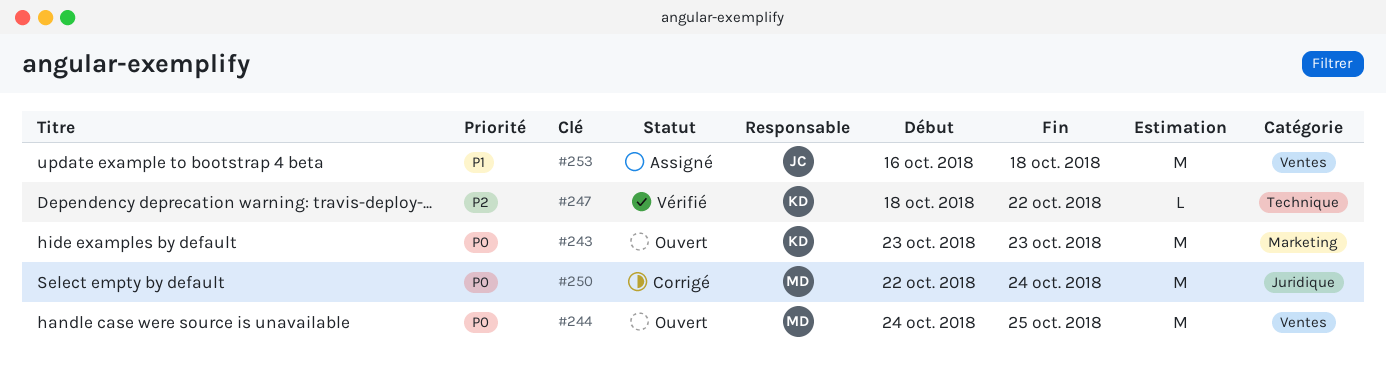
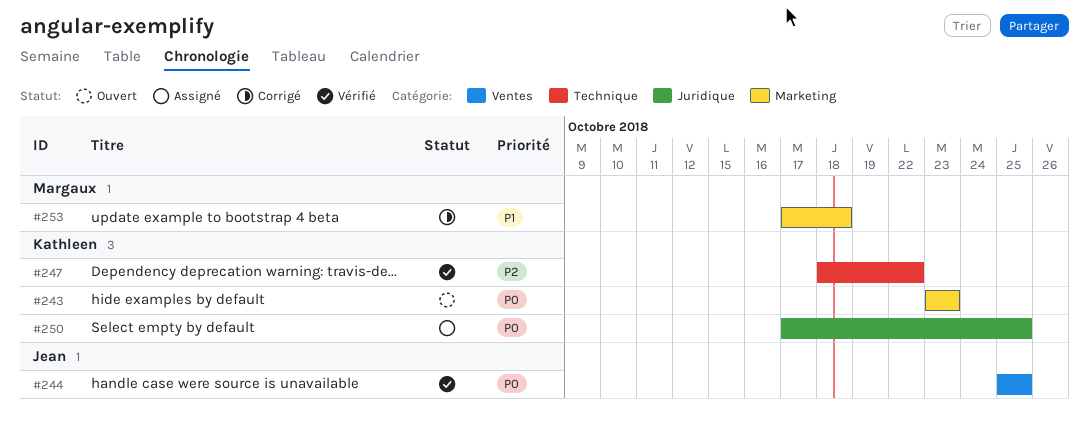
#244, status: Ouvert -> Vérifié
#244, owner: Margaux -> Jean
#244, start: Oct 24 -> Oct 25
#250, status: Corrigé -> Assigné
#250, owner: Margaux -> Kathleen
#250, start: Oct 22 -> Oct 17
#250, due: Oct 24 -> Oct 25
#253, status: Assigné -> Corrigé
#253, owner: Jean -> Margaux
#253, label: Ventes -> Marketing
#253, start: Oct 16 -> Oct 17

